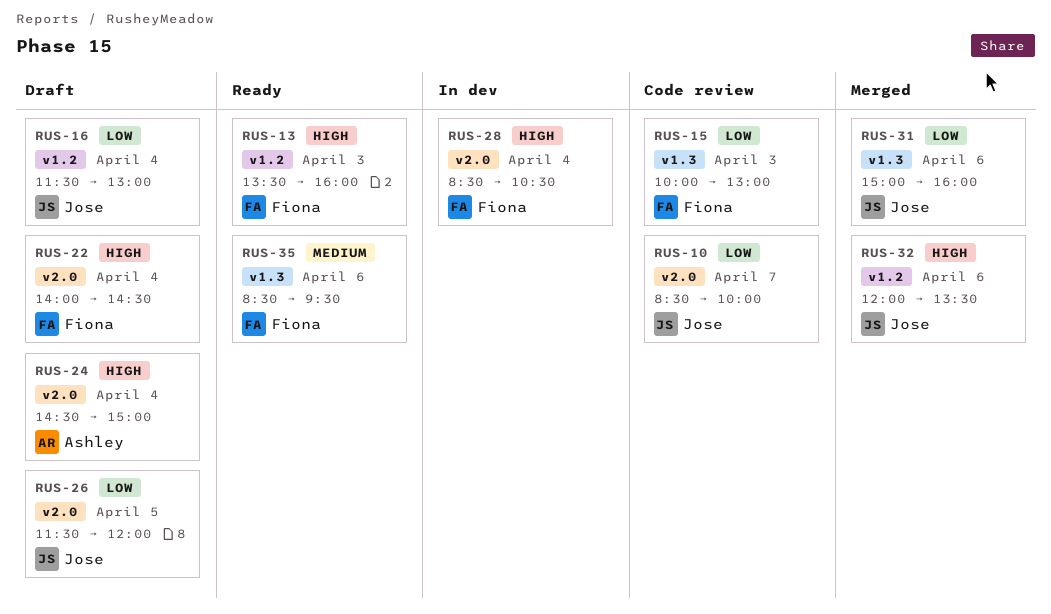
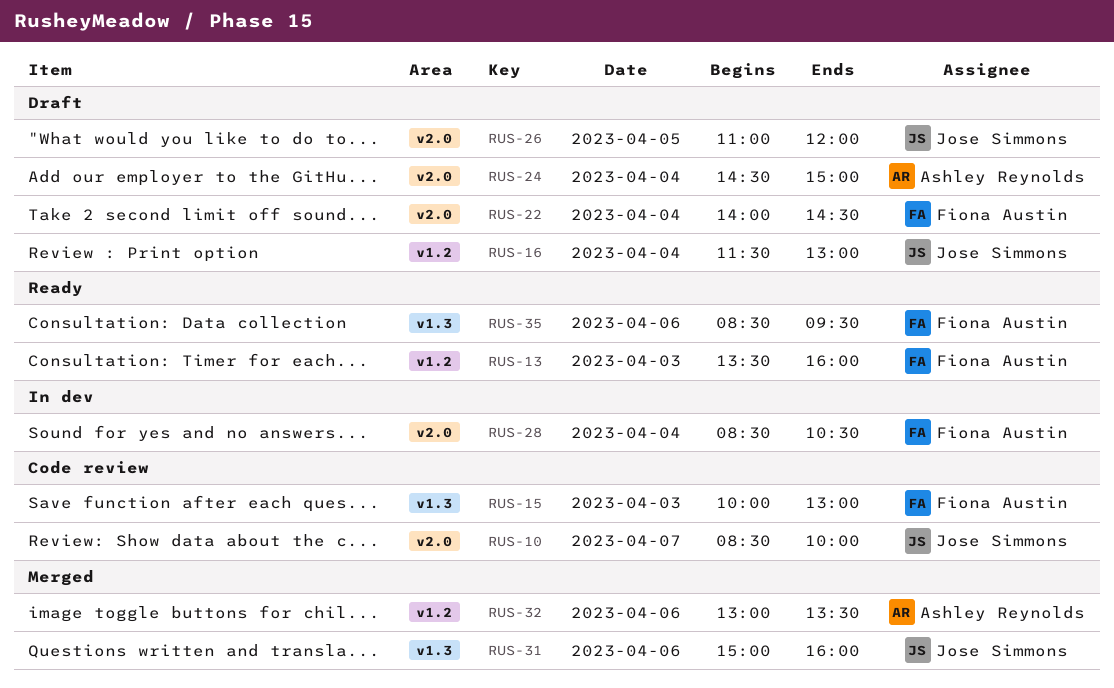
RUS-26, begins: 11:30 -> 11:00
RUS-32, owner: Jose Simmons -> Ashley Reynolds
RUS-32, begins: 12:00 -> 13:00

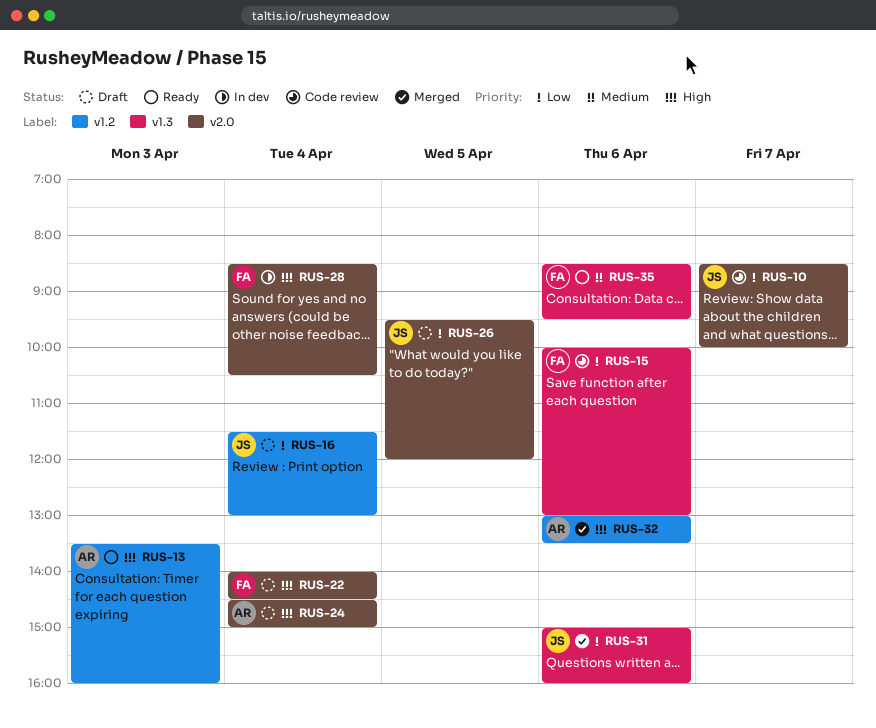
RUS-13, owner: Fiona Austin -> Ashley Reynolds
RUS-15, day: Apr 3 -> Apr 6
RUS-26, begins: 11:00 -> 09:30

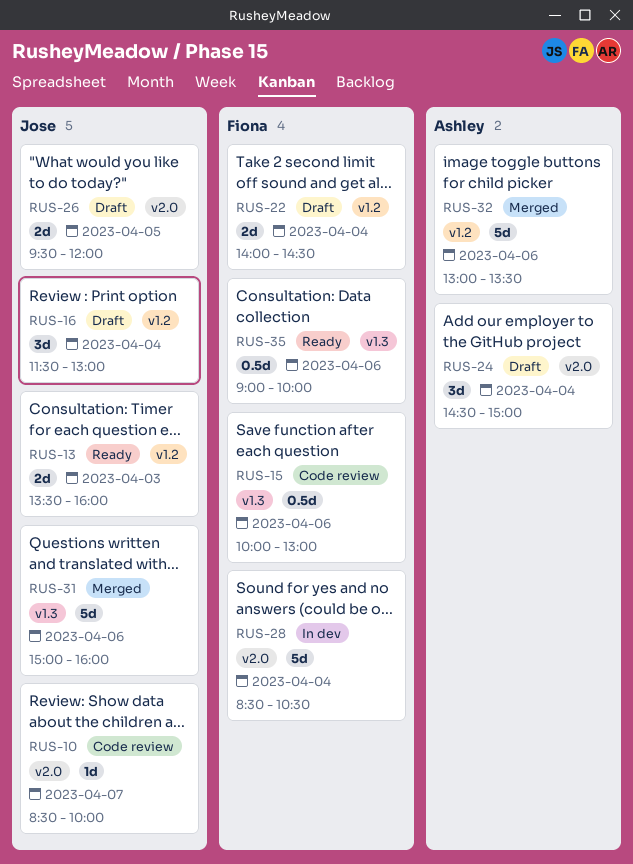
RUS-13, owner: Ashley -> Jose
RUS-22, label: v2.0 -> v1.2
RUS-35, begins: 08:30 -> 09:00
RUS-35, ends: 09:30 -> 10:00

